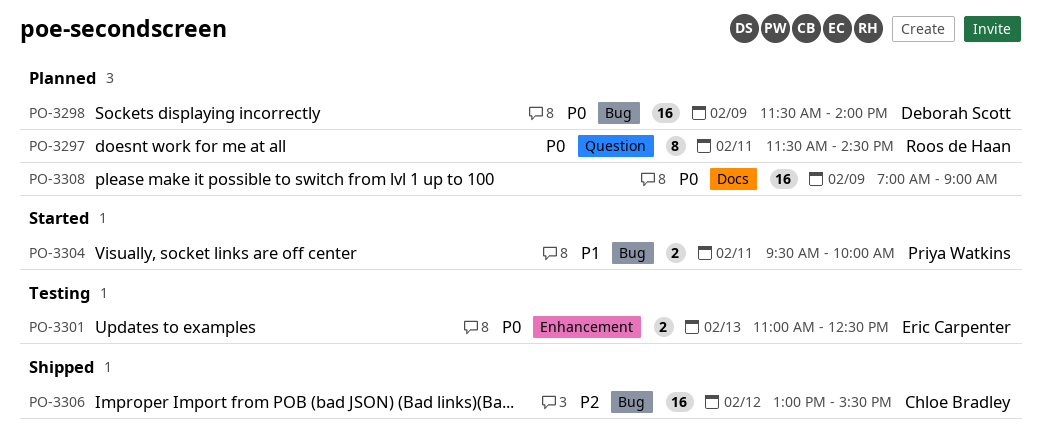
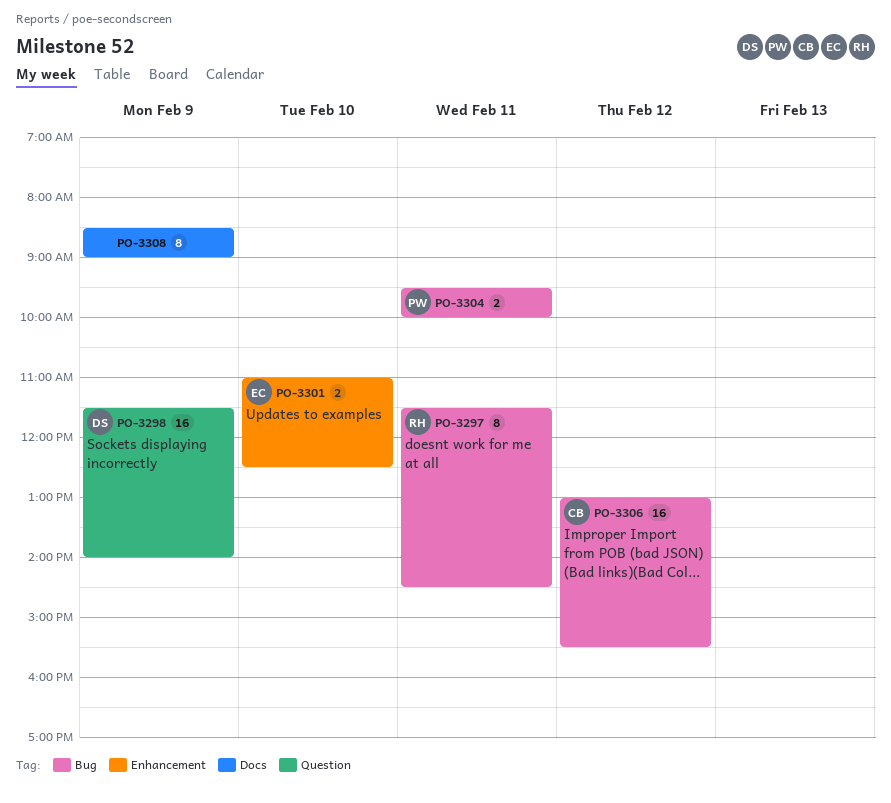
PO-3297, label: Question -> Bug
PO-3298, label: Bug -> Question
PO-3301, day: Feb 13 -> Feb 10
PO-3308, estimate: 16 -> 8
PO-3308, begins: 07:00 -> 08:30

